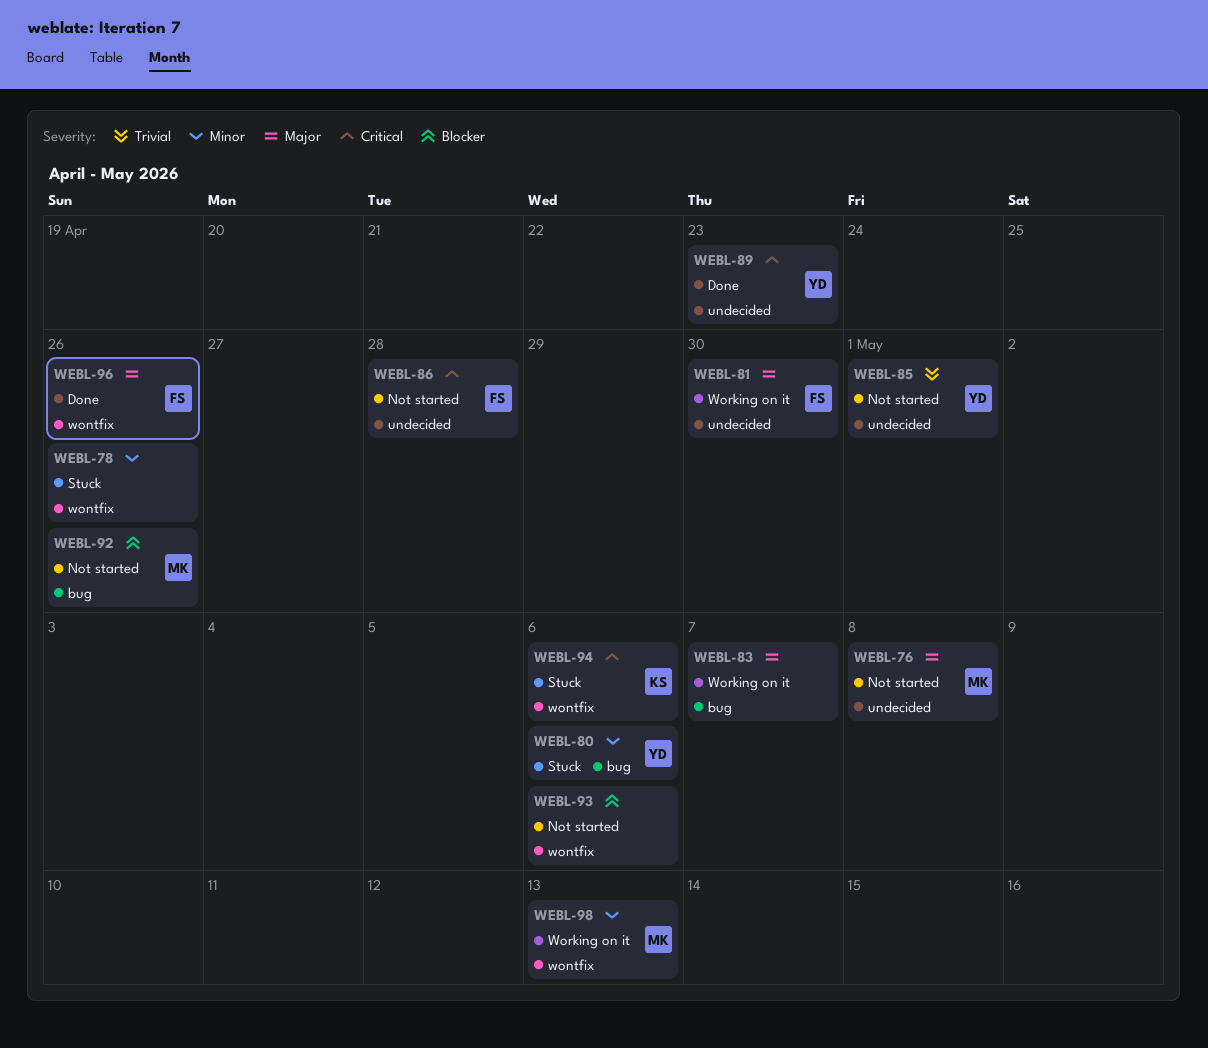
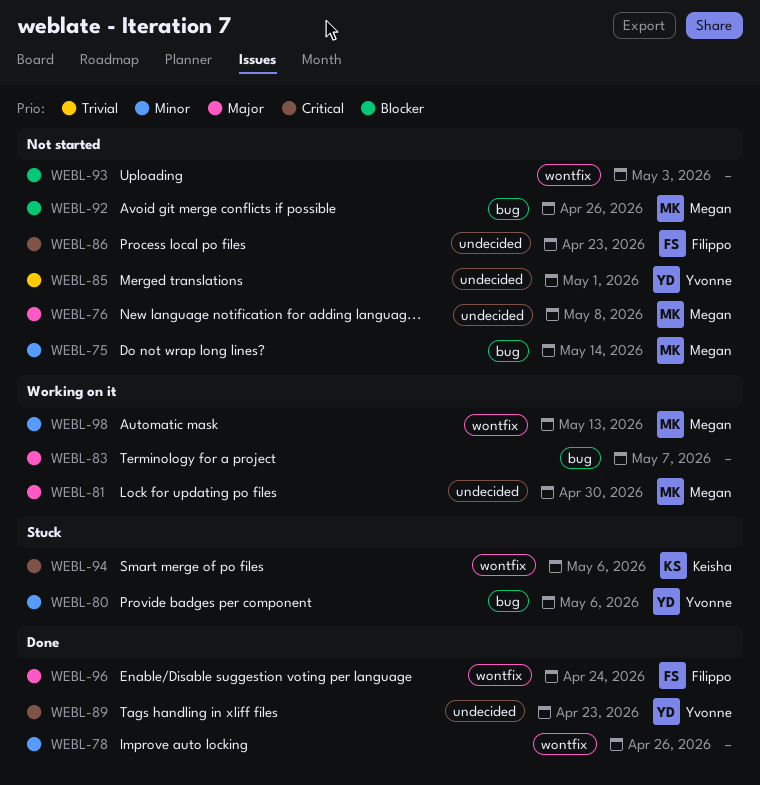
WEBL-75: none -> present
WEBL-78, status: Stuck -> Done
WEBL-81, owner: Filippo -> Megan
WEBL-86, due: Apr 28 -> Apr 23
WEBL-93, due: May 6 -> May 3
WEBL-96, due: Apr 26 -> Apr 24

